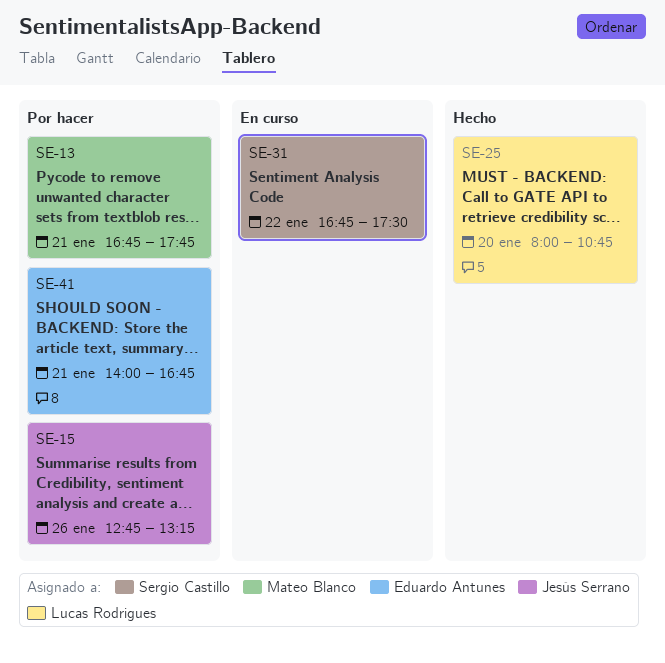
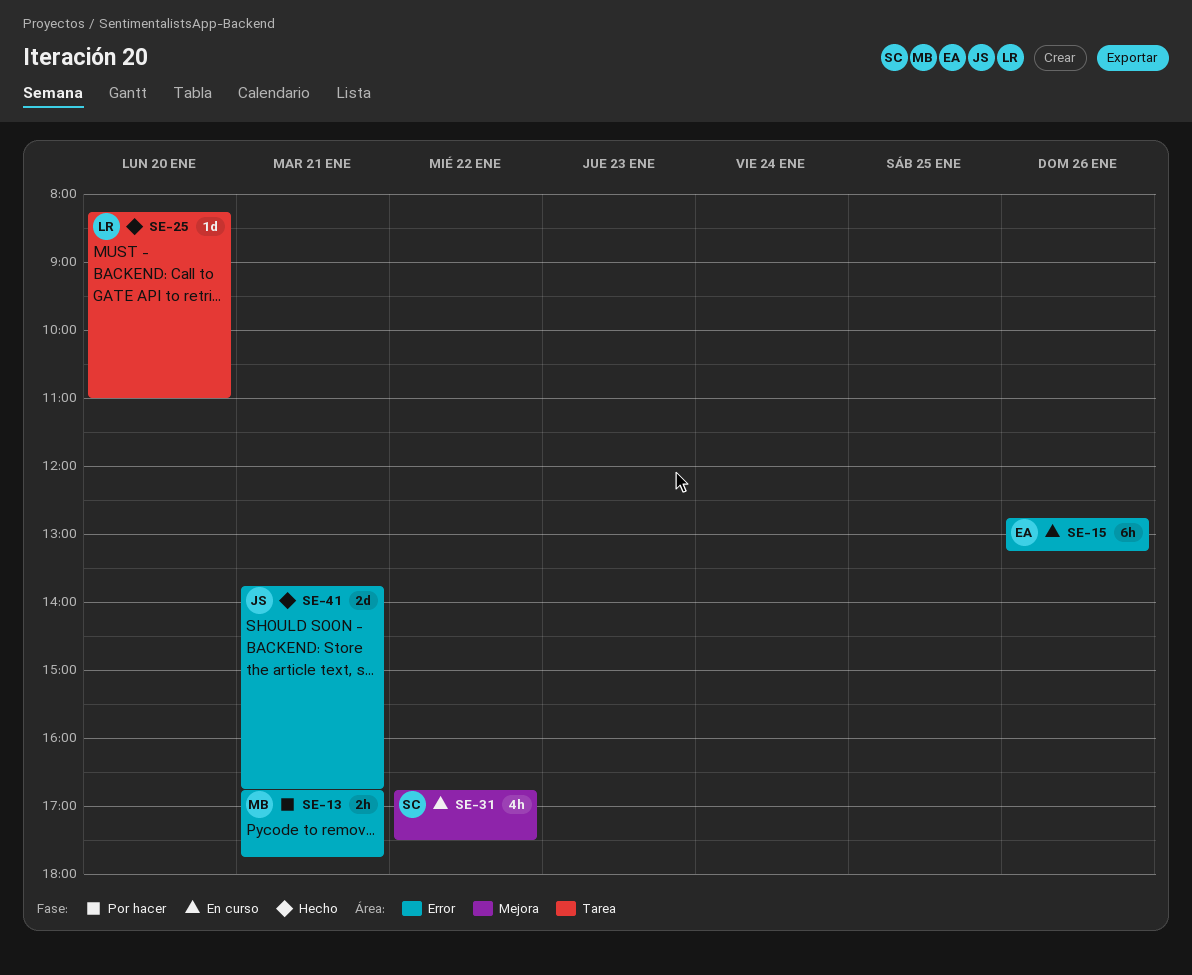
SE-15, status: Por hacer -> En curso
SE-15, owner: Jesús Serrano -> Eduardo Antunes
SE-25, begins: 08:00 -> 08:15
SE-25, ends: 10:45 -> 11:00
SE-41, status: Por hacer -> Hecho
SE-41, owner: Eduardo Antunes -> Jesús Serrano
SE-41, begins: 14:00 -> 13:45

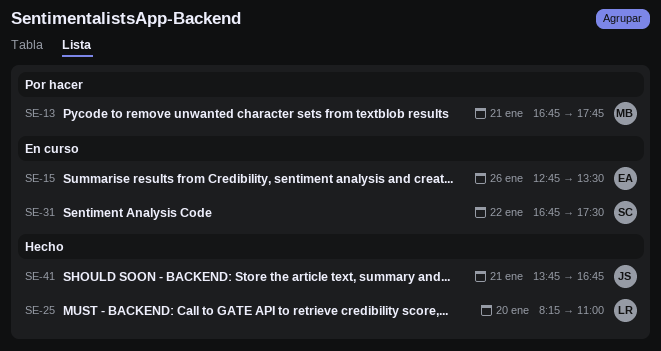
SE-15, ends: 13:15 -> 13:30

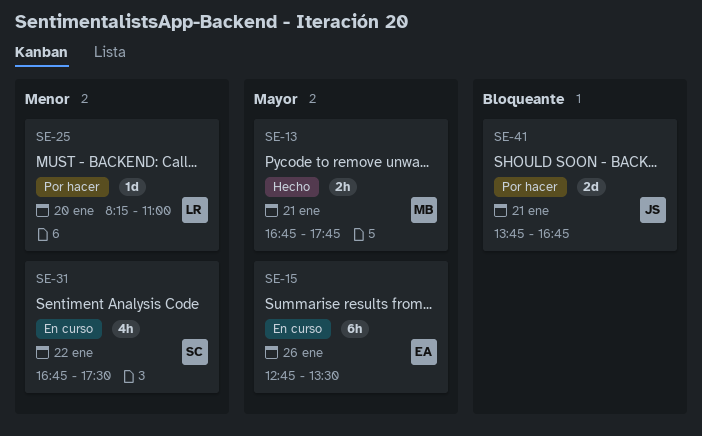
SE-13, status: Por hacer -> Hecho
SE-25, status: Hecho -> Por hacer
SE-41, status: Hecho -> Por hacer

